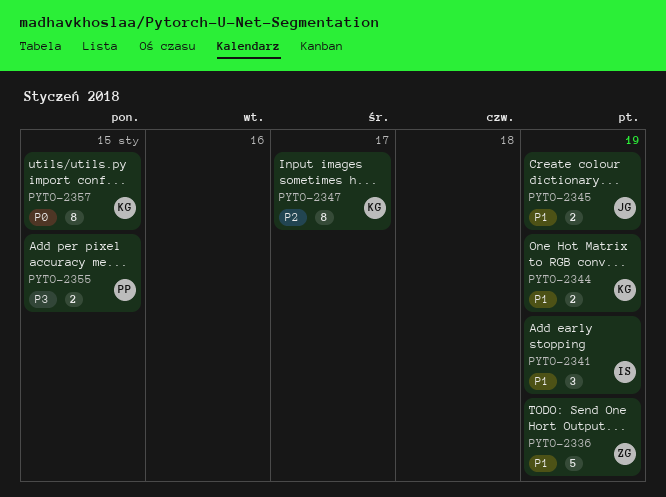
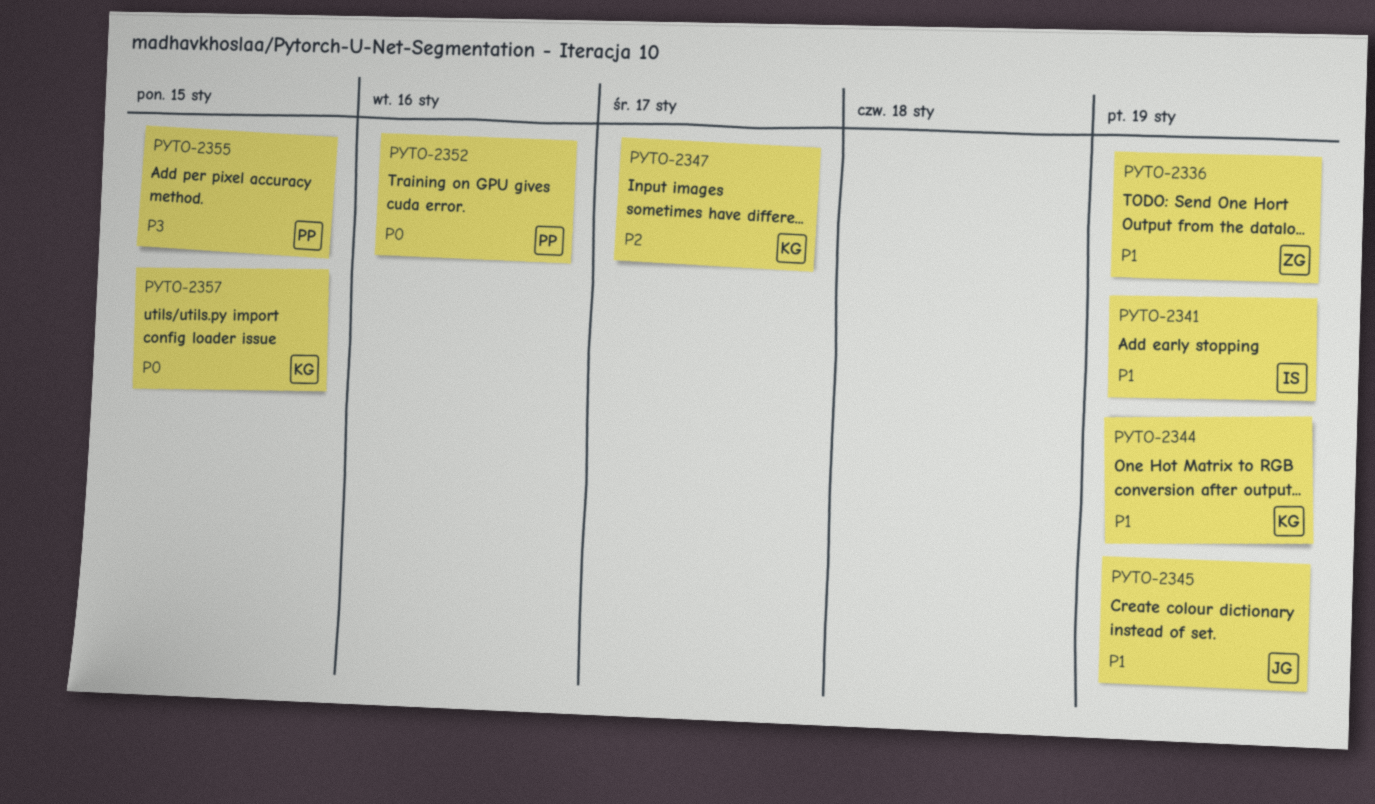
PYTO-2352: none -> present

